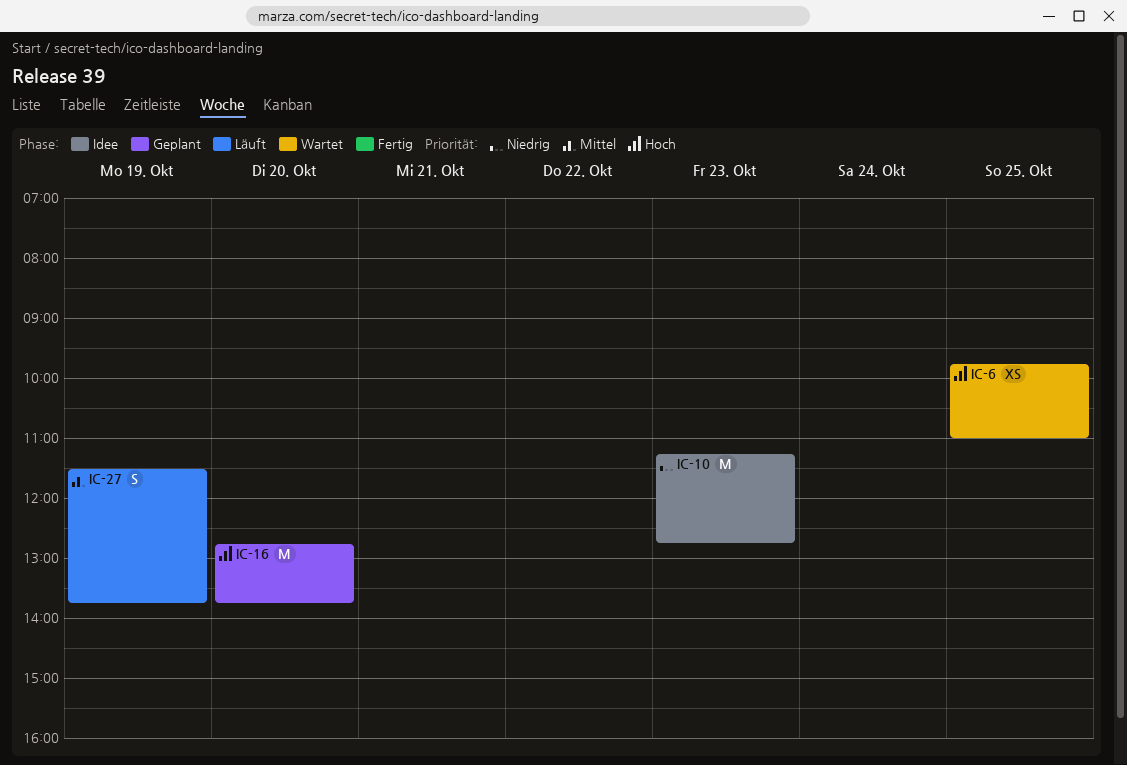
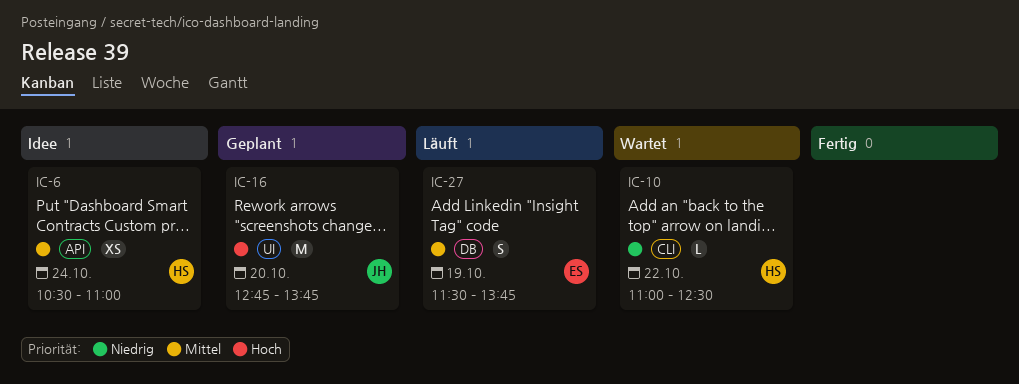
IC-6, status: Wartet -> Idee
IC-6, priority: Hoch -> Mittel
IC-6, day: Oct 25 -> Oct 24
IC-6, begins: 09:45 -> 10:30
IC-10, status: Idee -> Wartet
IC-10, estimate: M -> L
IC-10, day: Oct 23 -> Oct 22
IC-10, begins: 11:15 -> 11:00
IC-10, ends: 12:45 -> 12:30

